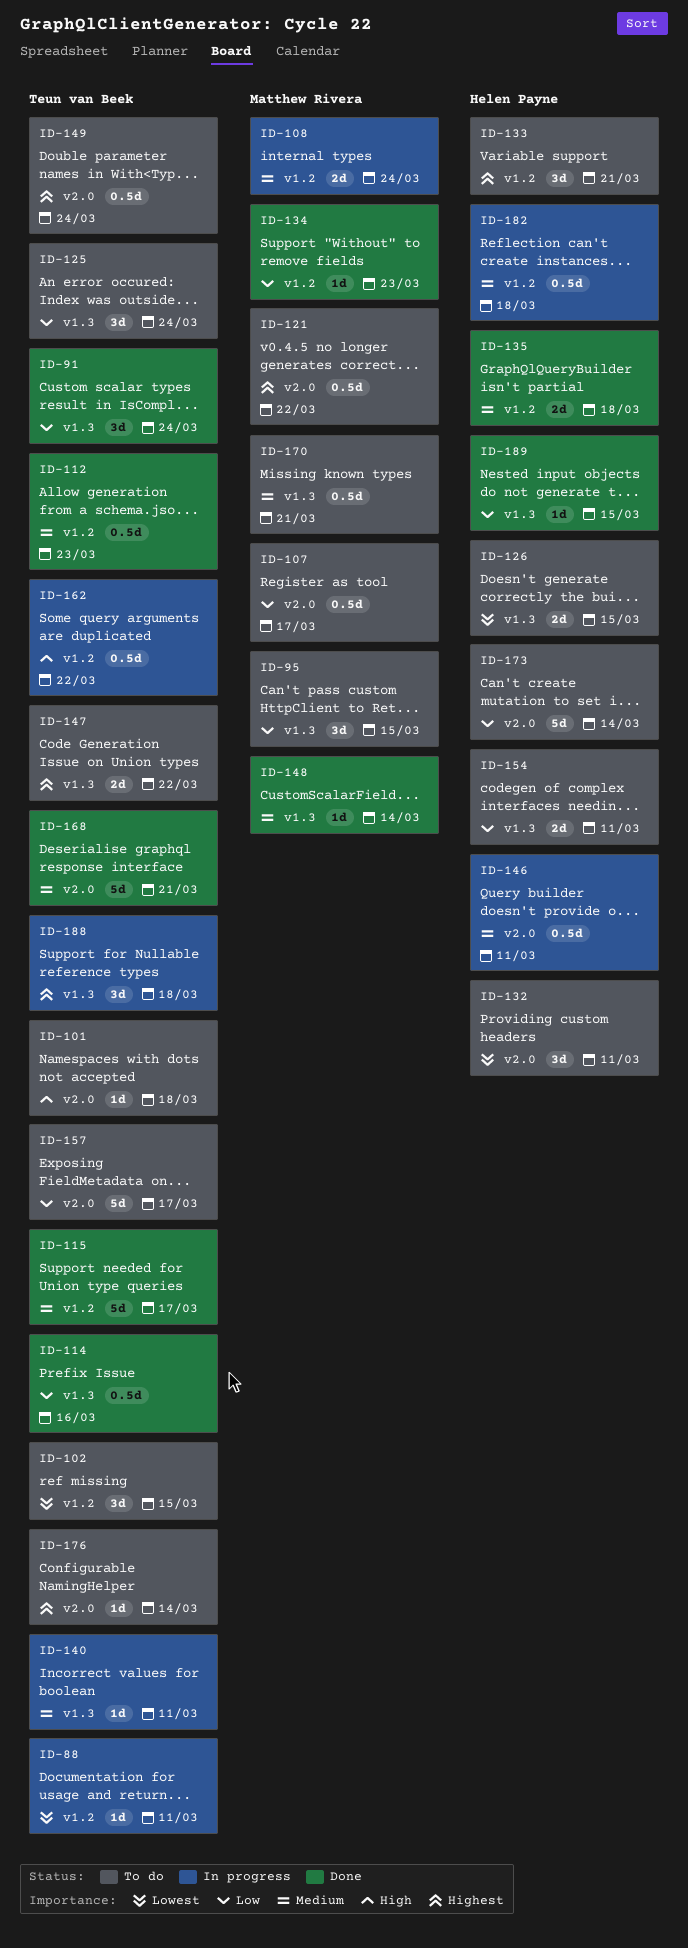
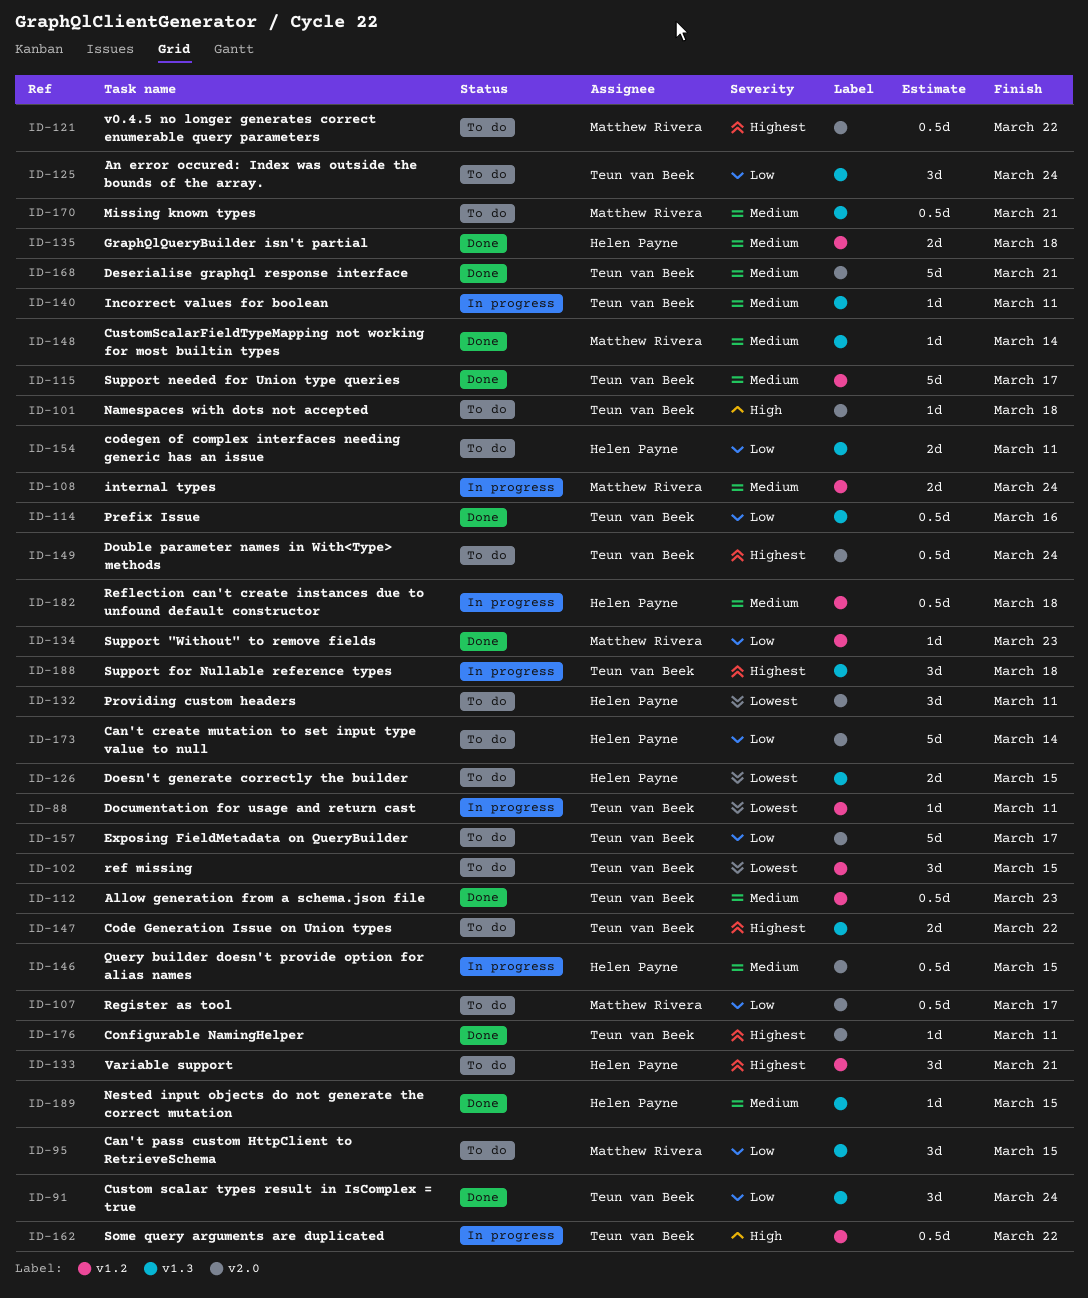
ID-146, due: Mar 11 -> Mar 15
ID-176, status: To do -> Done
ID-176, due: Mar 14 -> Mar 11
ID-189, priority: Low -> Medium

